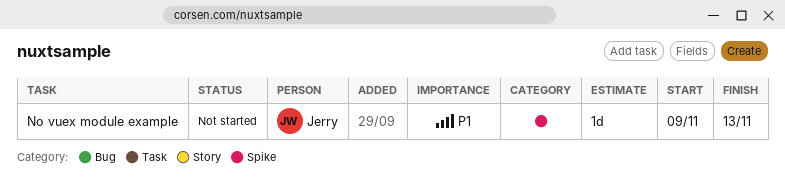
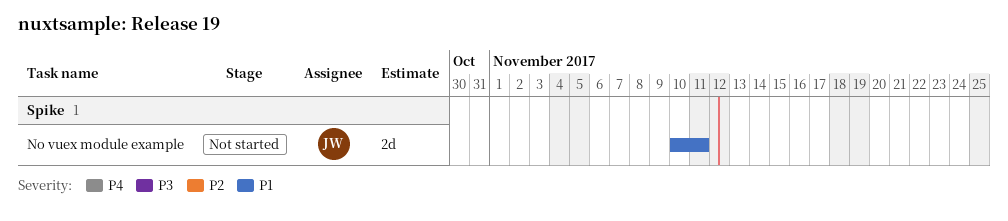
No vuex module example, estimate: 1d -> 2d
No vuex module example, start: Nov 9 -> Nov 10
No vuex module example, due: Nov 13 -> Nov 11

